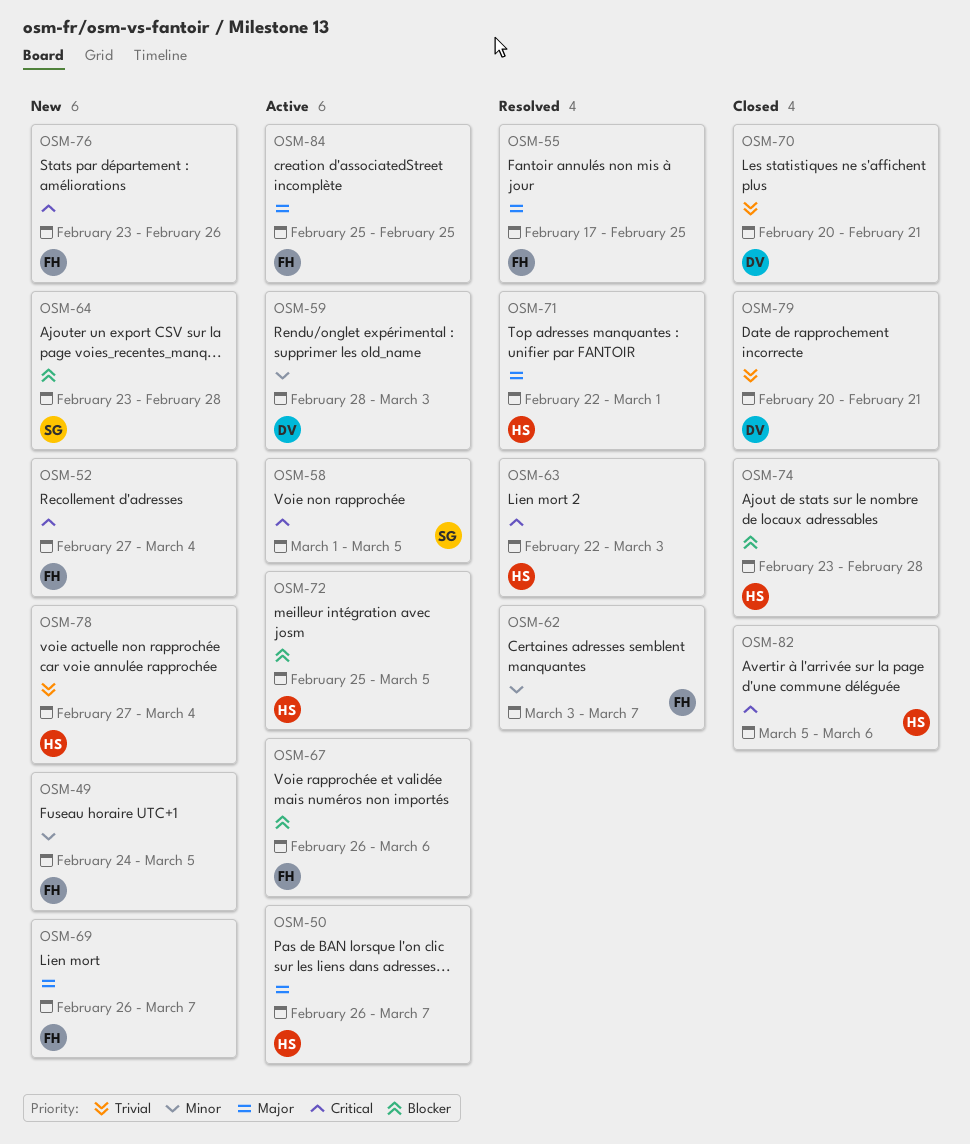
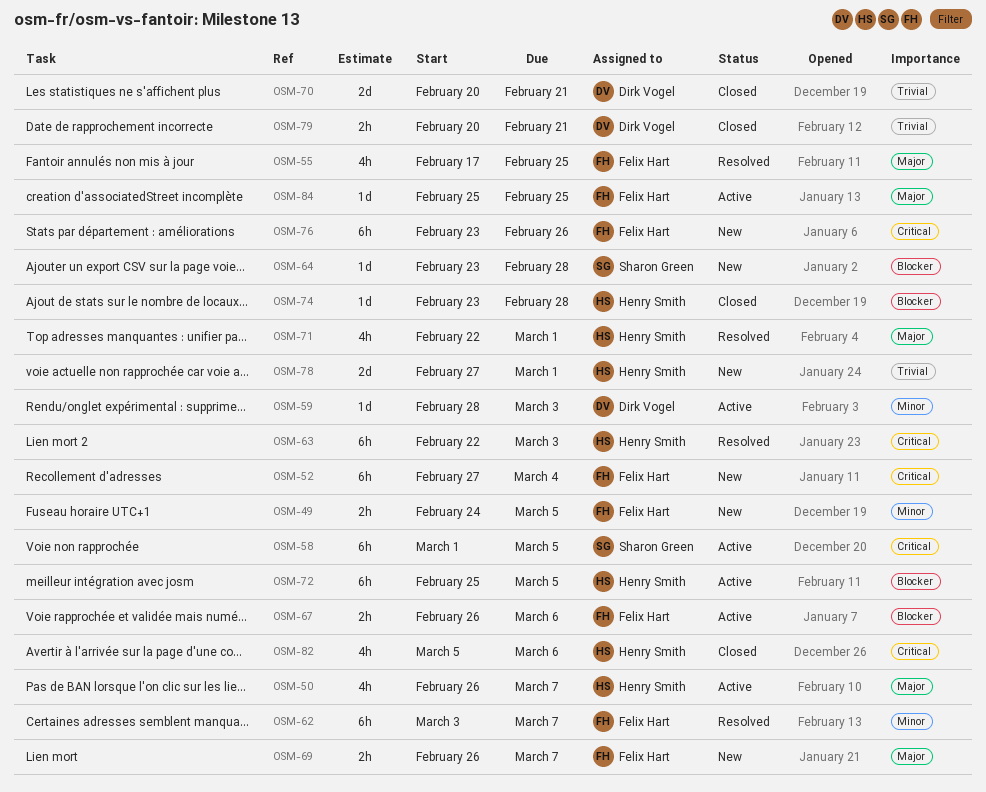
OSM-78, due: Mar 4 -> Mar 1

